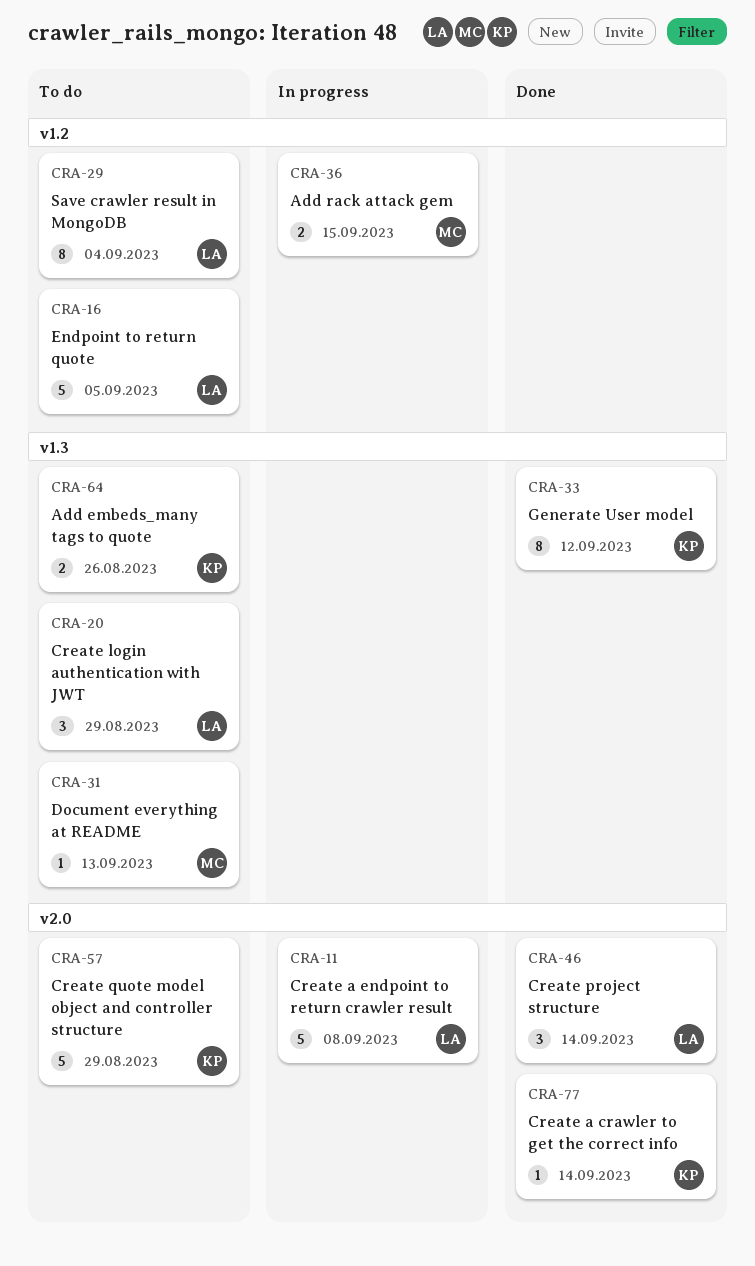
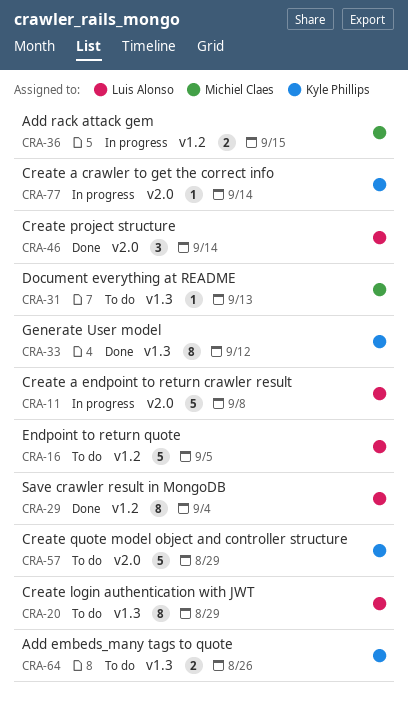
CRA-20, estimate: 3 -> 8
CRA-29, status: To do -> Done
CRA-77, status: Done -> In progress

